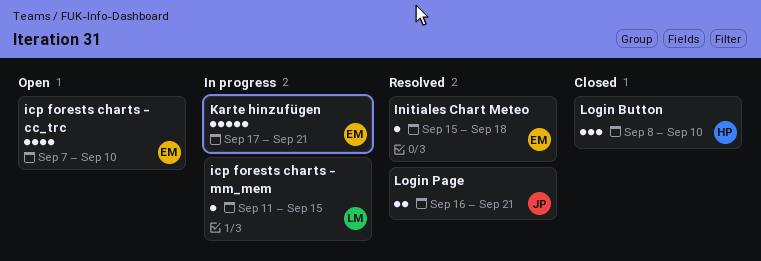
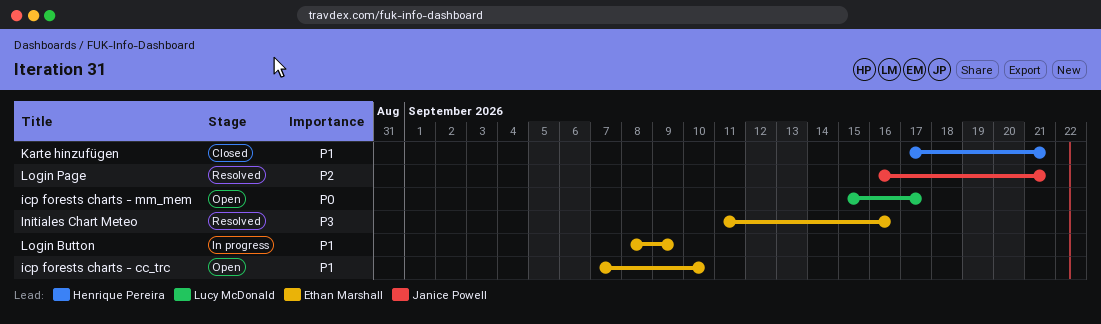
icp forests charts - mm_mem, status: In progress -> Open
icp forests charts - mm_mem, start: Sep 11 -> Sep 15
icp forests charts - mm_mem, due: Sep 15 -> Sep 17
Initiales Chart Meteo, start: Sep 15 -> Sep 11
Initiales Chart Meteo, due: Sep 18 -> Sep 16
Karte hinzufügen, status: In progress -> Closed
Karte hinzufügen, owner: Ethan Marshall -> Henrique Pereira
Login Button, status: Closed -> In progress
Login Button, owner: Henrique Pereira -> Ethan Marshall
Login Button, due: Sep 10 -> Sep 9

